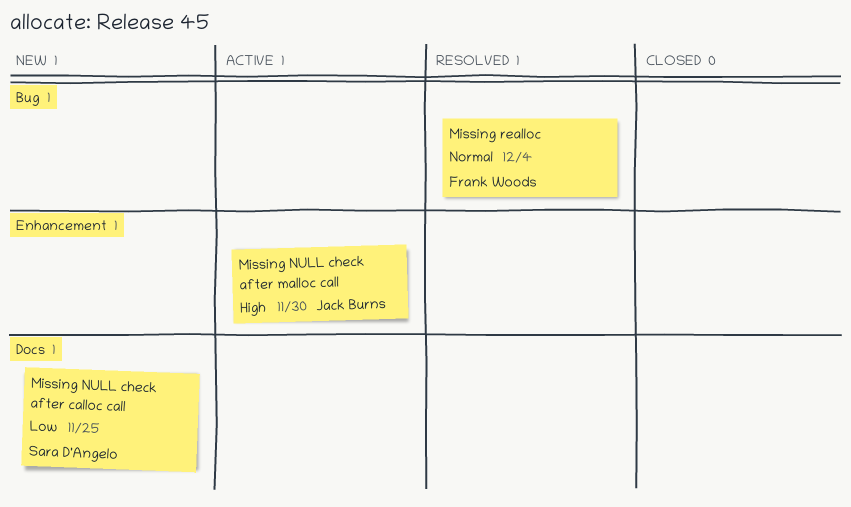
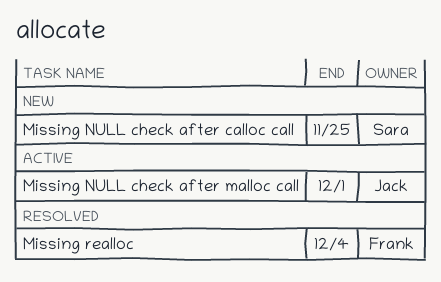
Missing NULL check after malloc call, due: Nov 30 -> Dec 1

